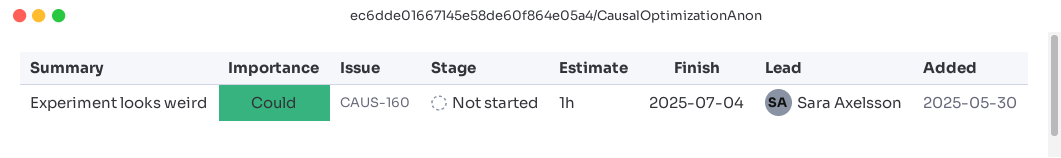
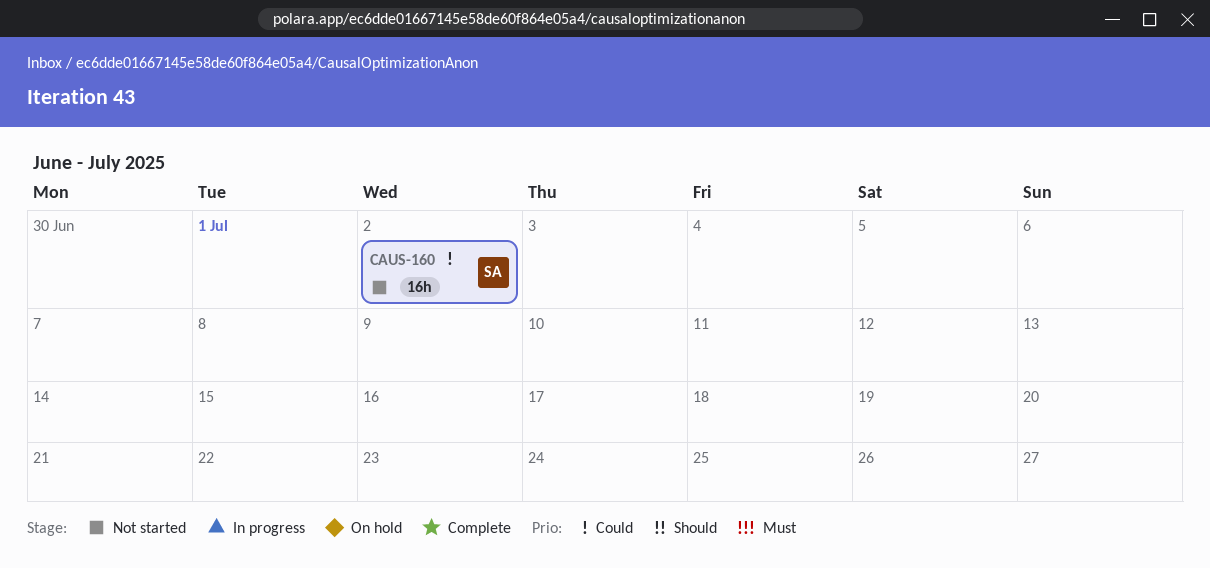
CAUS-160, estimate: 1h -> 16h
CAUS-160, due: Jul 4 -> Jul 2

